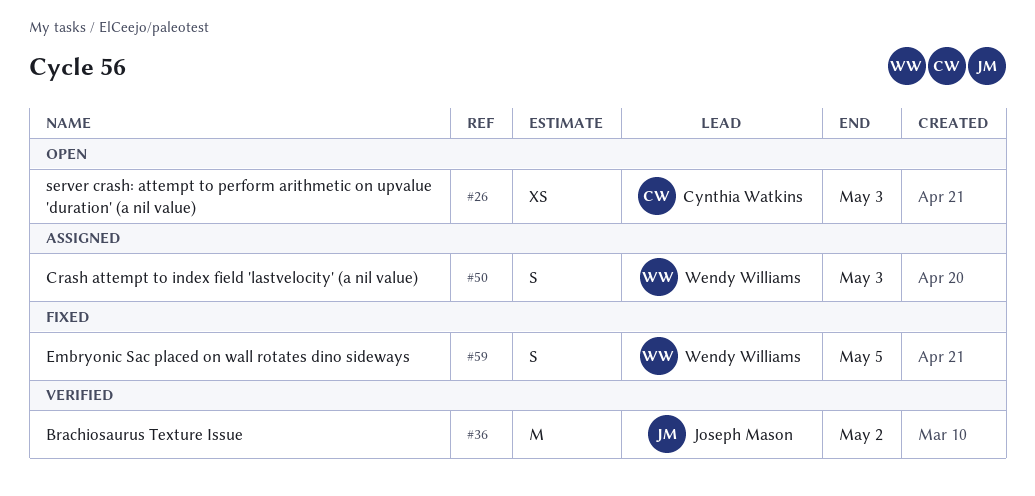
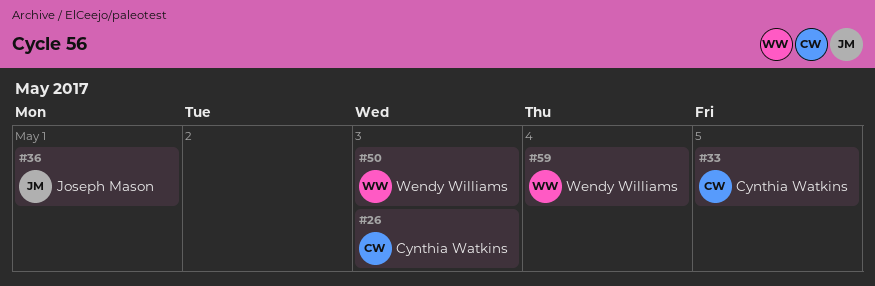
#33: none -> present
#36, due: May 2 -> May 1
#59, due: May 5 -> May 4

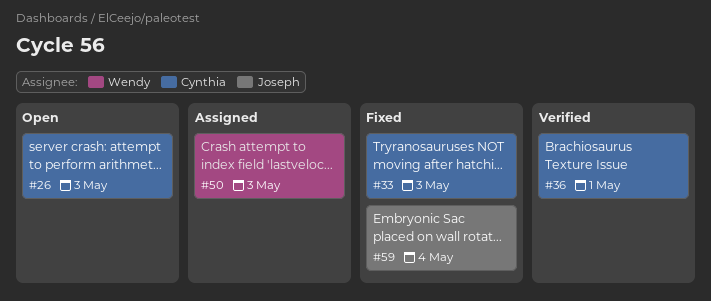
#33, due: May 5 -> May 3
#36, owner: Joseph Mason -> Cynthia Watkins
#59, owner: Wendy Williams -> Joseph Mason

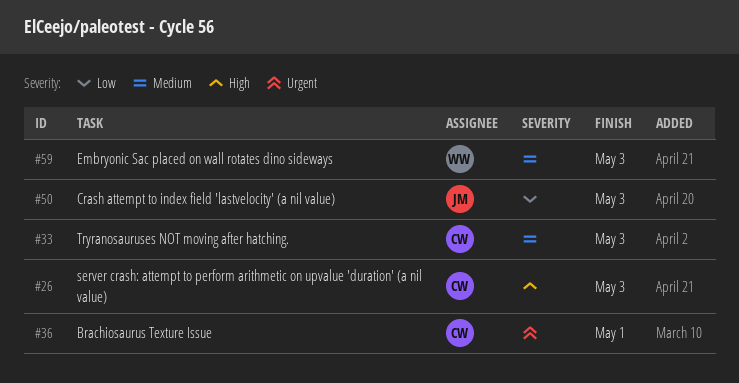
#50, owner: Wendy -> Joseph
#59, owner: Joseph -> Wendy
#59, due: May 4 -> May 3

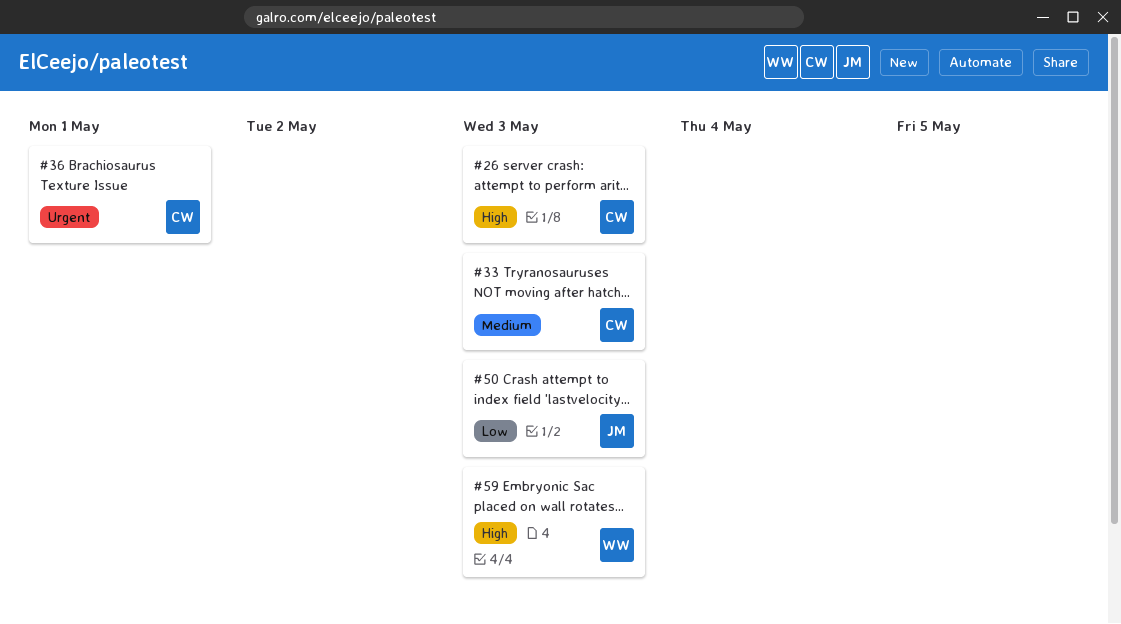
#59, priority: Medium -> High

